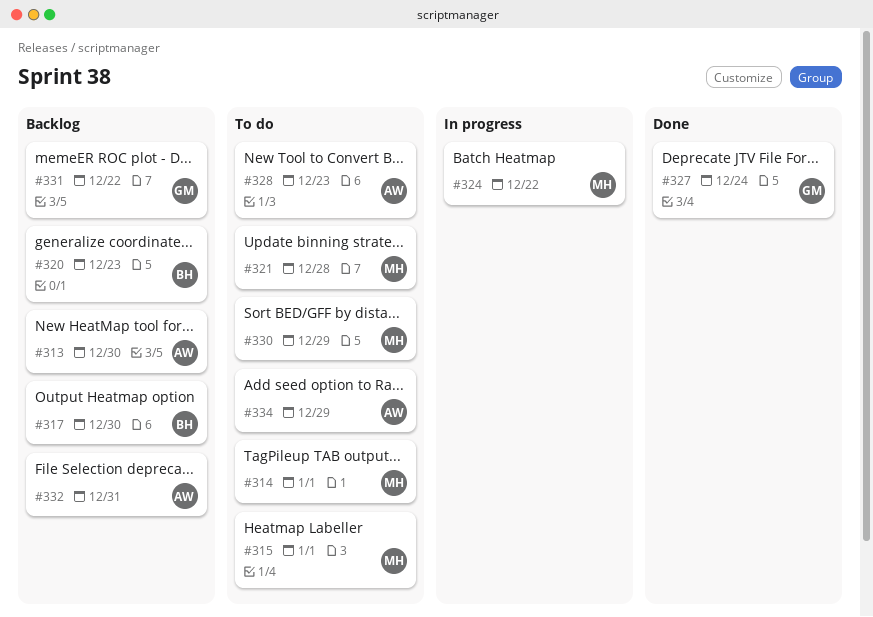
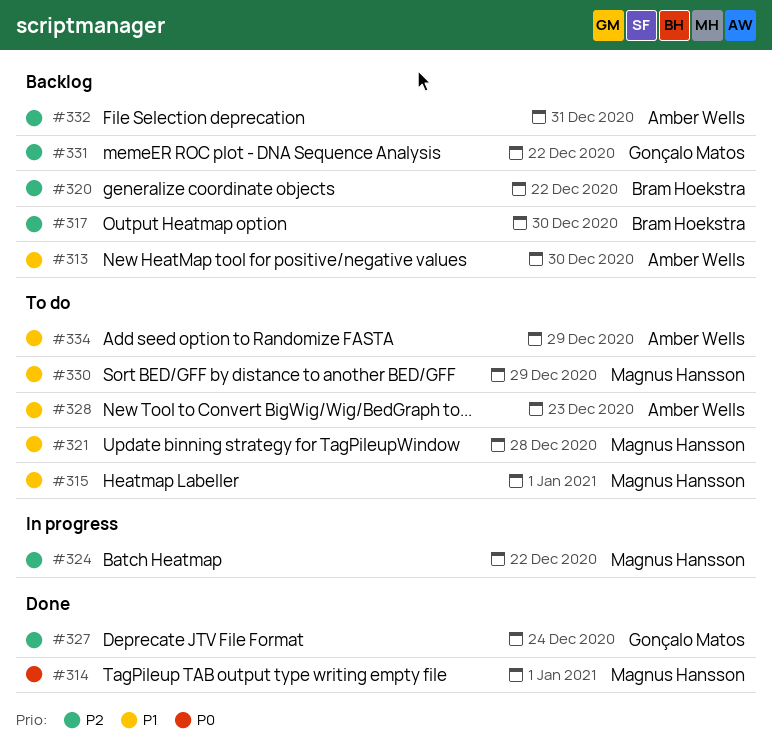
#314, status: To do -> Done
#320, due: Dec 23 -> Dec 22

